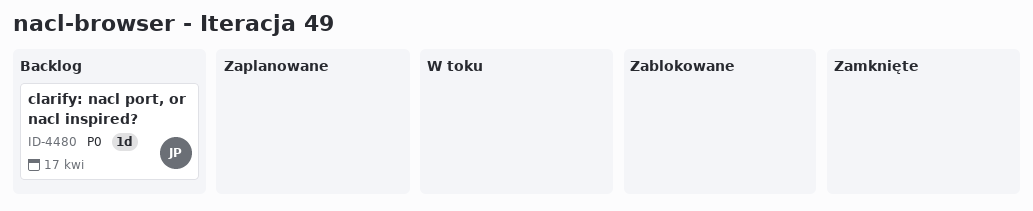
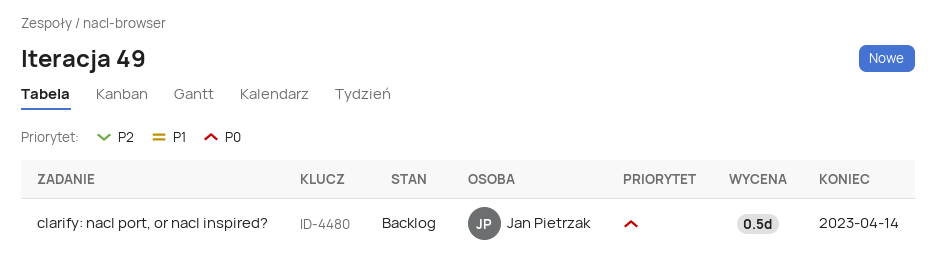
ID-4480, estimate: 1d -> 0.5d
ID-4480, due: Apr 17 -> Apr 14

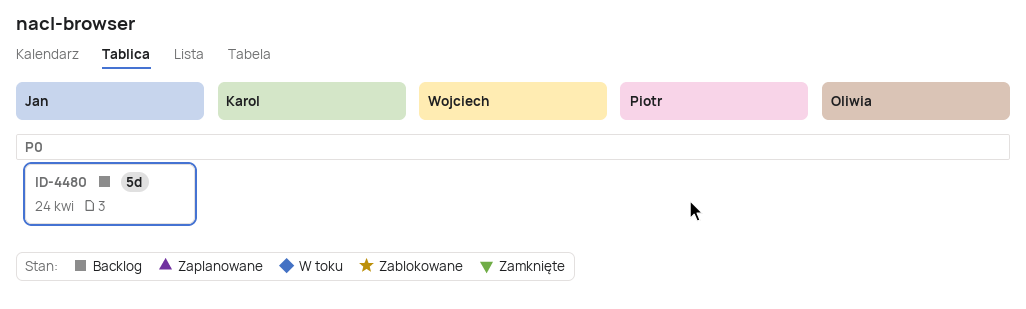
ID-4480, estimate: 0.5d -> 5d
ID-4480, due: Apr 14 -> Apr 24

